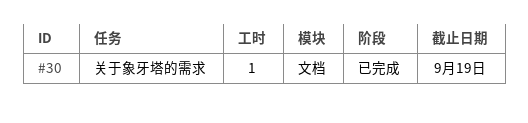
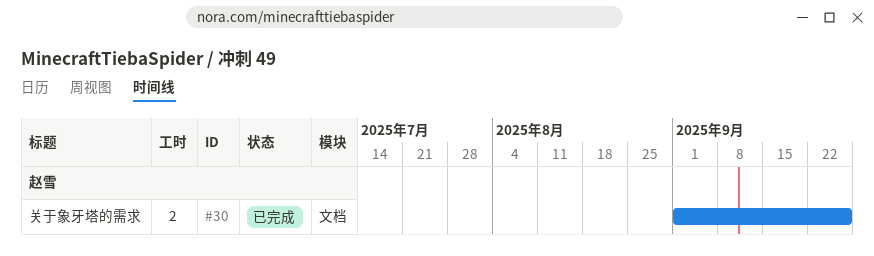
#30, estimate: 1 -> 2
#30, due: Sep 19 -> Sep 26

